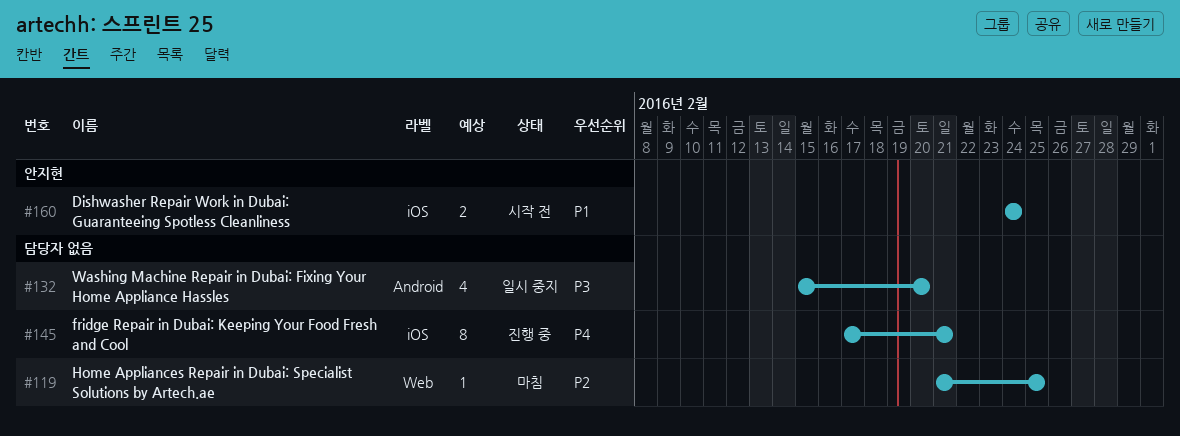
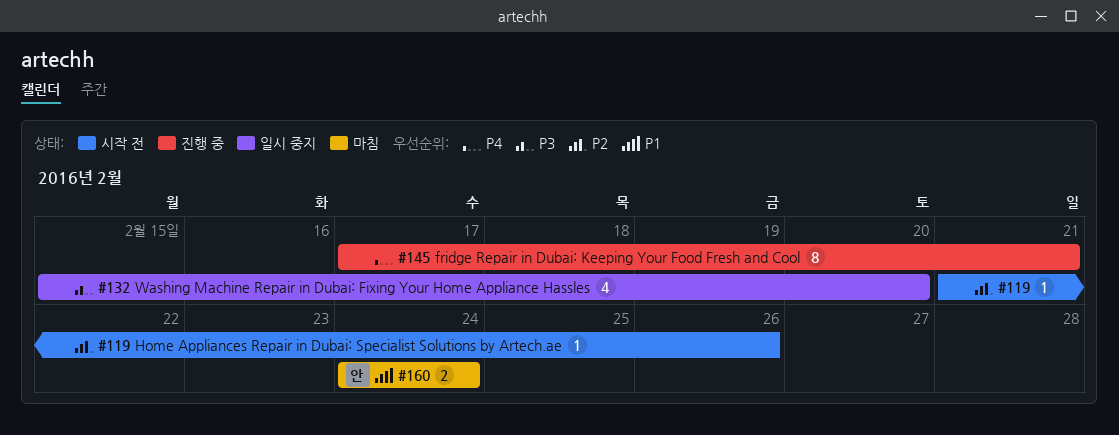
#119, status: 마침 -> 시작 전
#119, due: Feb 25 -> Feb 26
#160, status: 시작 전 -> 마침

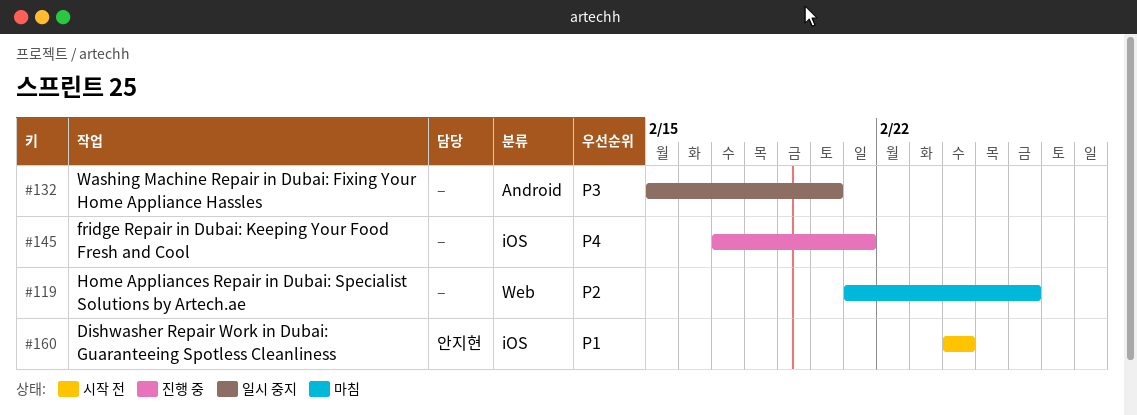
#119, status: 시작 전 -> 마침
#160, status: 마침 -> 시작 전

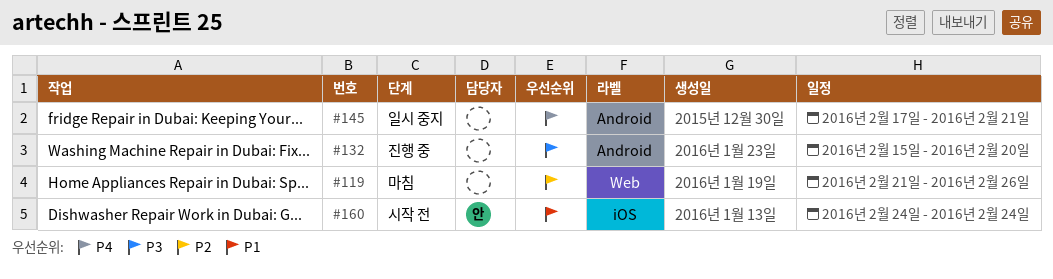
#132, status: 일시 중지 -> 진행 중
#145, status: 진행 중 -> 일시 중지
#145, label: iOS -> Android

